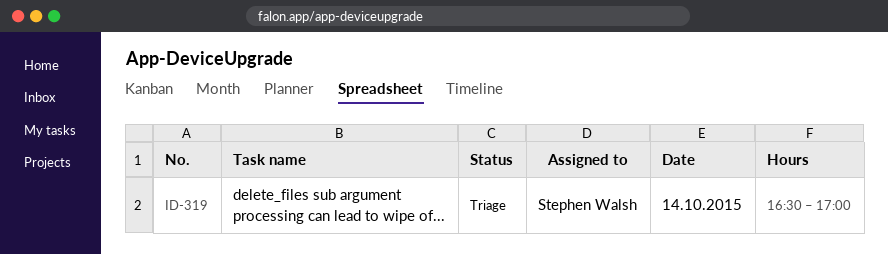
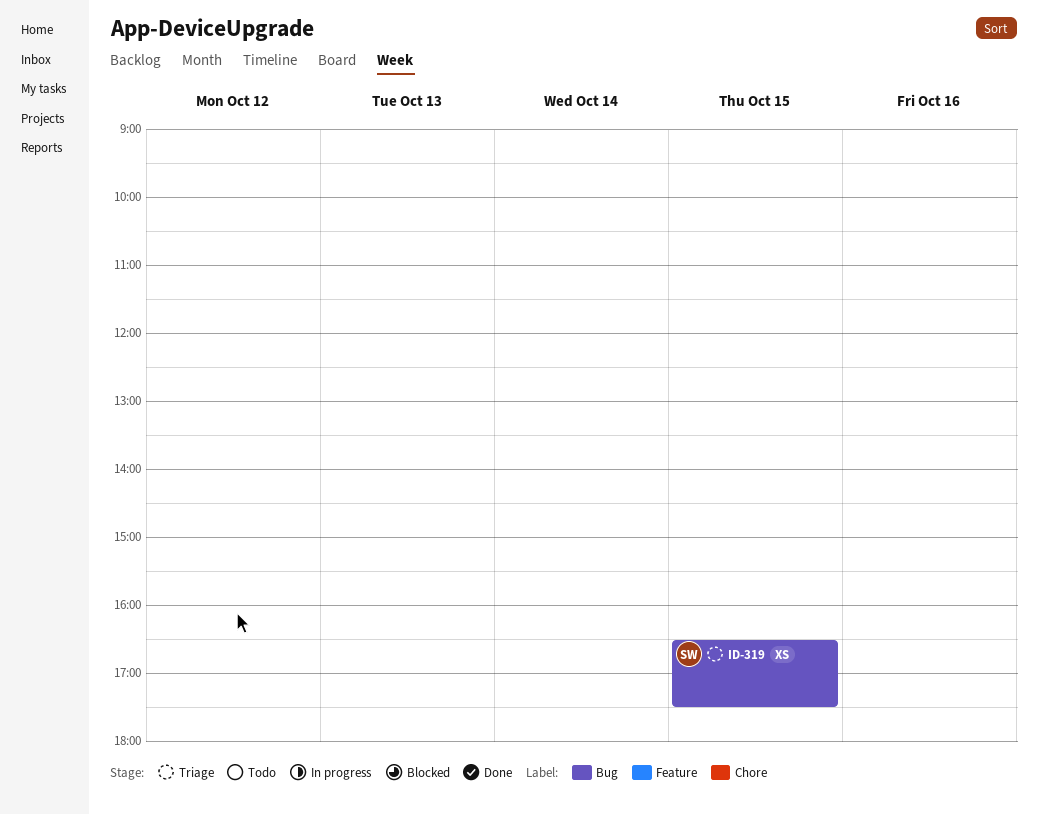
ID-319, day: Oct 14 -> Oct 15
ID-319, ends: 17:00 -> 17:30

